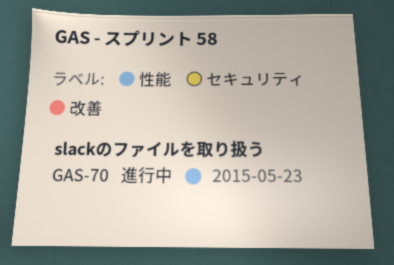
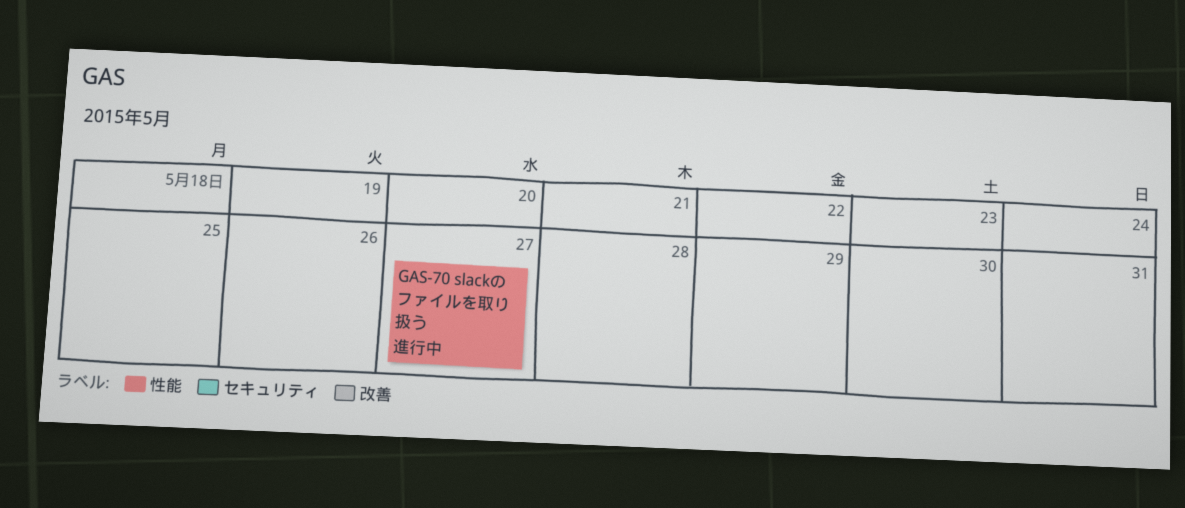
GAS-70, due: May 23 -> May 27

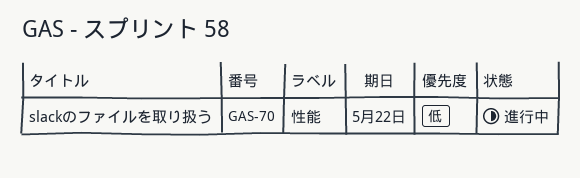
GAS-70, due: May 27 -> May 22

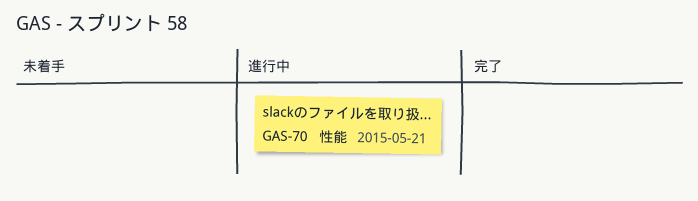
GAS-70, due: May 22 -> May 21

